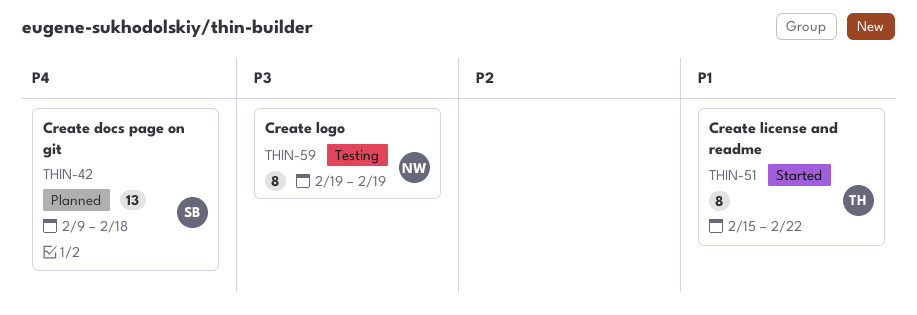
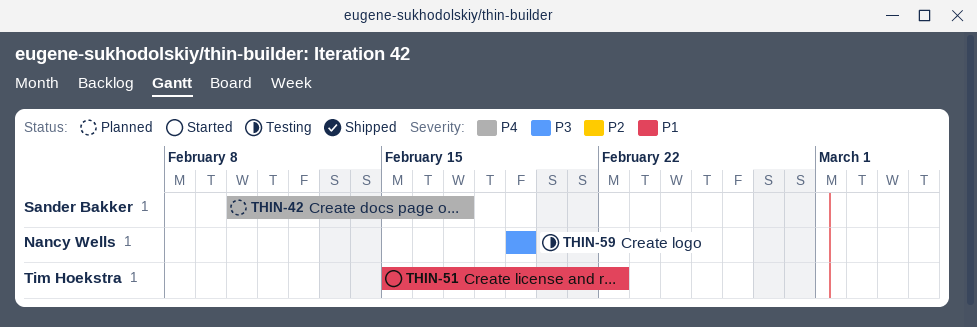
THIN-42, start: Feb 9 -> Feb 10
THIN-42, due: Feb 18 -> Feb 17

